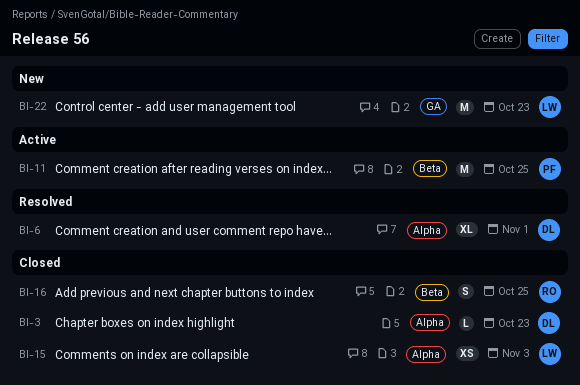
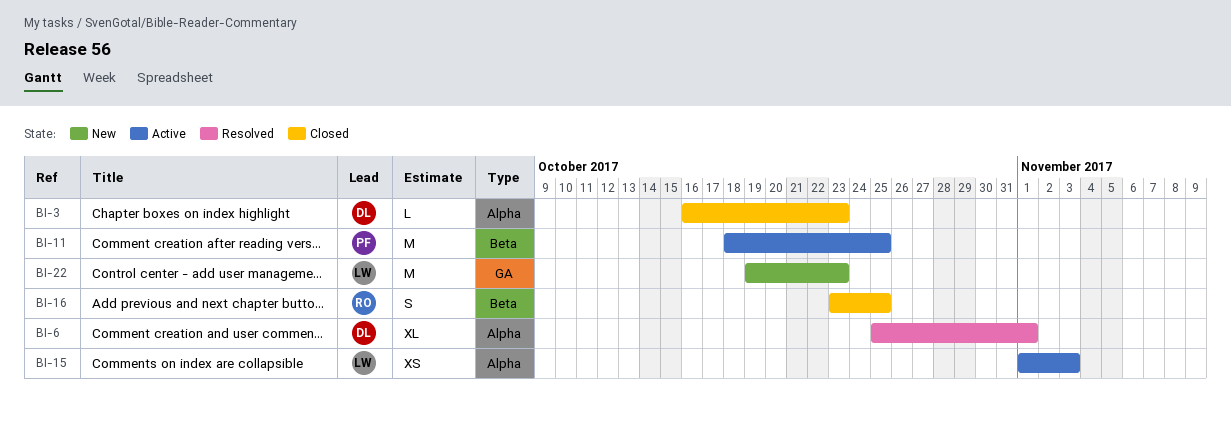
BI-15, status: Closed -> Active

